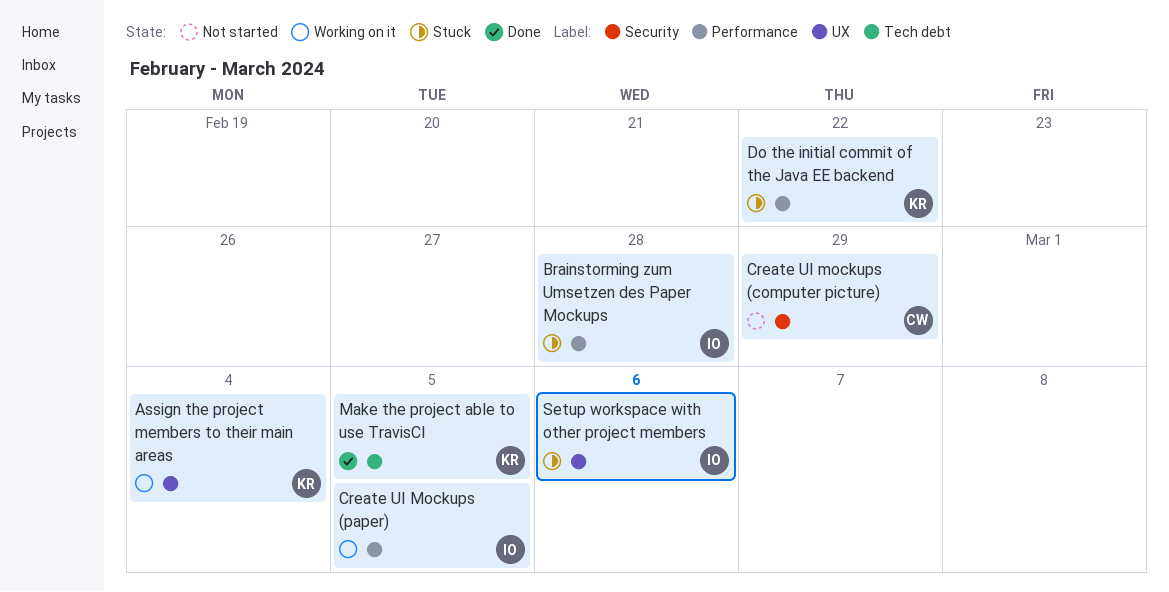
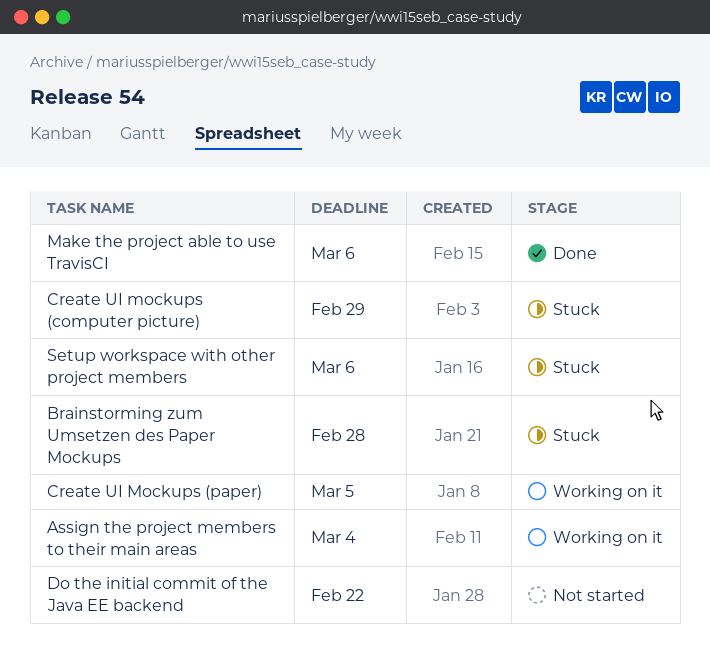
Create UI mockups (computer picture), status: Not started -> Stuck
Do the initial commit of the Java EE backend, status: Stuck -> Not started
Make the project able to use TravisCI, due: Mar 5 -> Mar 6

